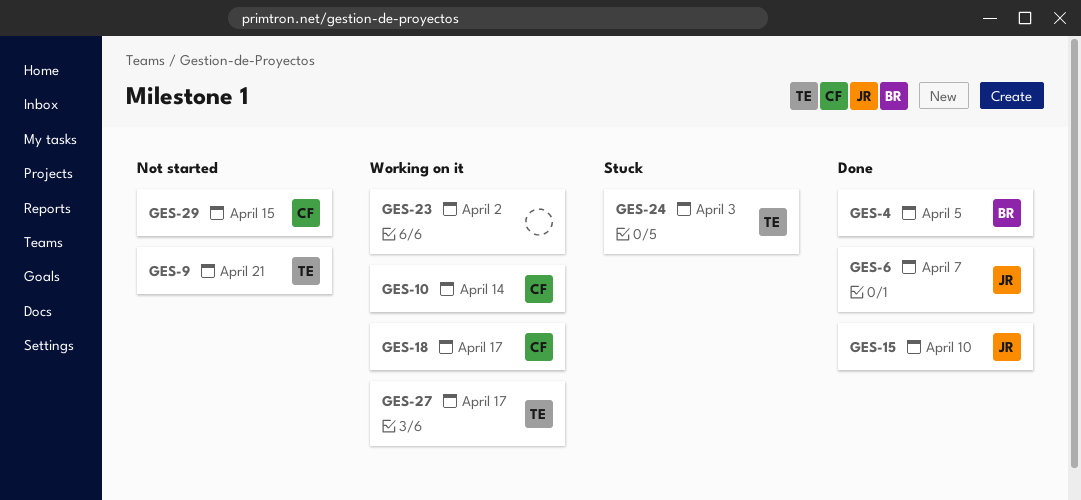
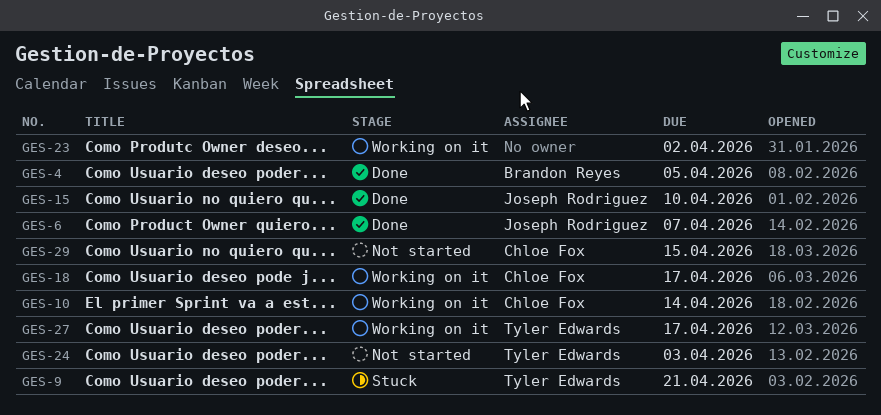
GES-9, status: Not started -> Stuck
GES-24, status: Stuck -> Not started

